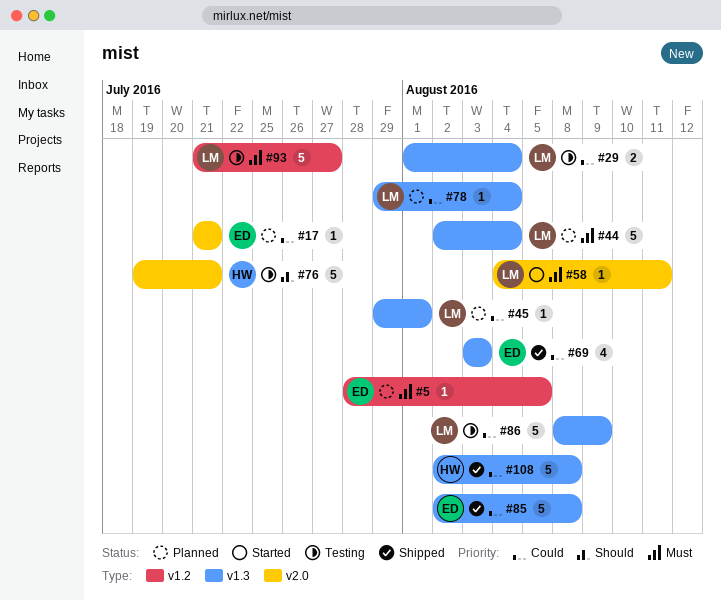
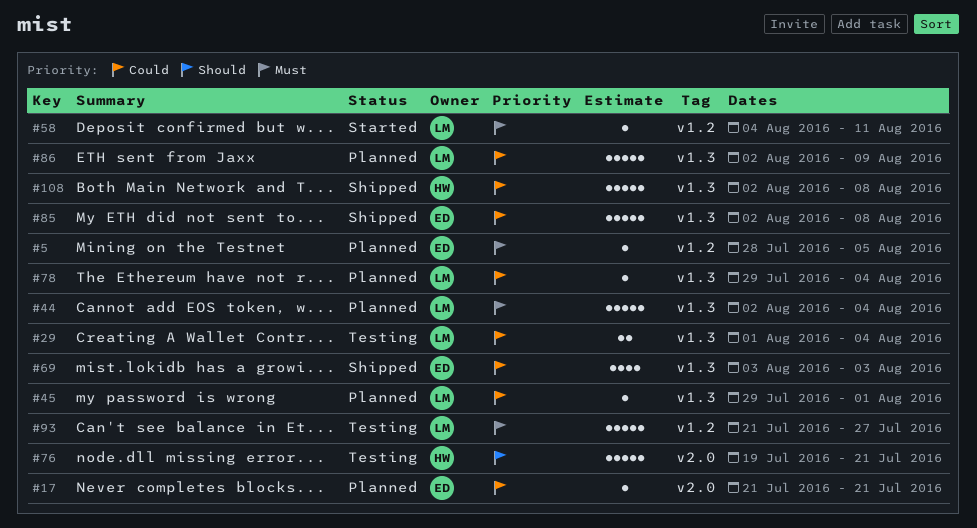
#58, label: v2.0 -> v1.2
#86, status: Testing -> Planned
#86, start: Aug 8 -> Aug 2

